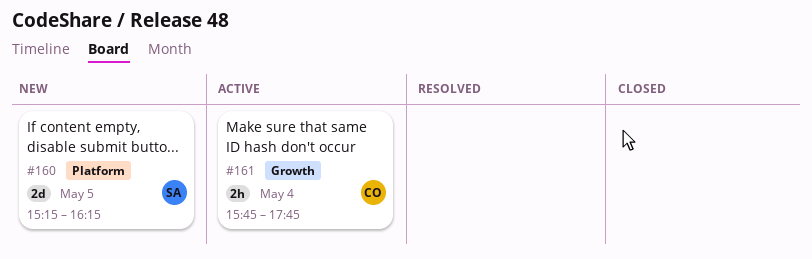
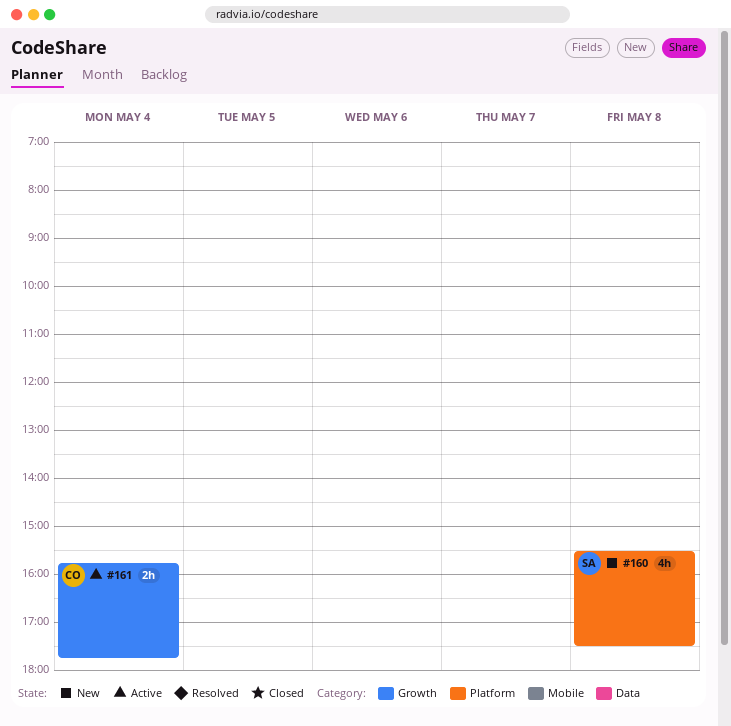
#160, estimate: 2d -> 4h
#160, day: May 5 -> May 8
#160, begins: 15:15 -> 15:30
#160, ends: 16:15 -> 17:30

